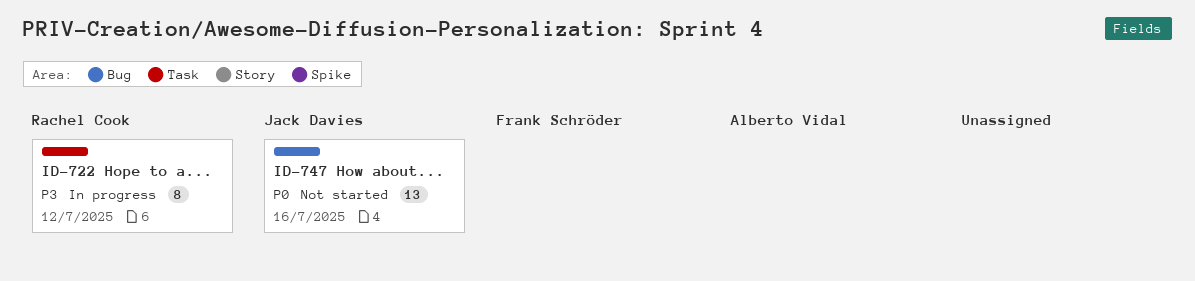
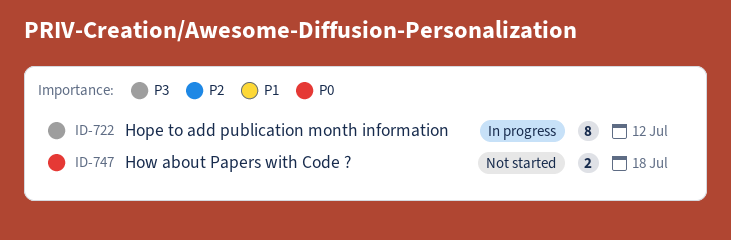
ID-747, estimate: 13 -> 2
ID-747, due: Jul 16 -> Jul 18

